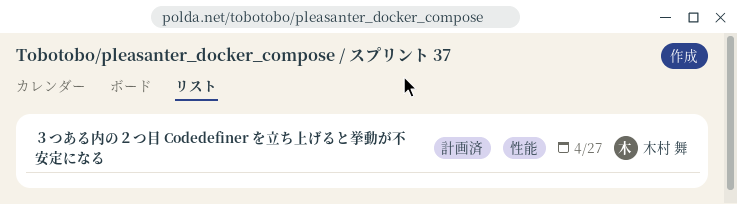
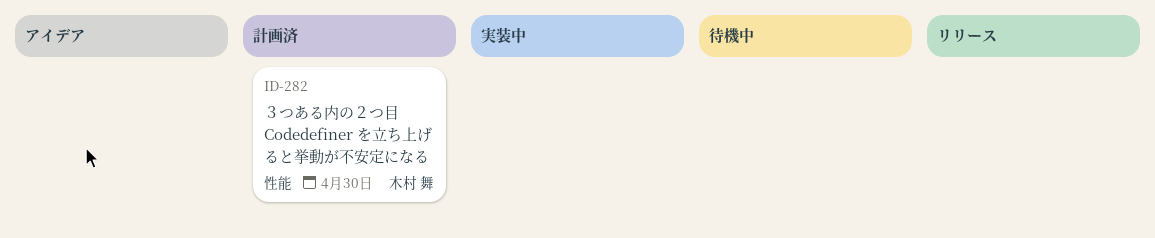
３つある内の２つ目 Codedefiner を立ち上げると挙動が不安定になる, due: Apr 27 -> Apr 30

